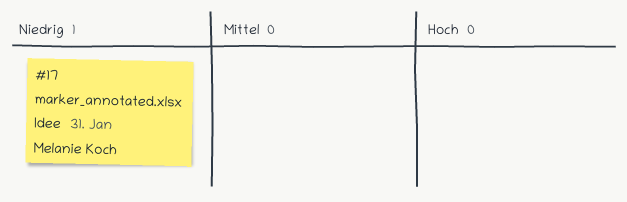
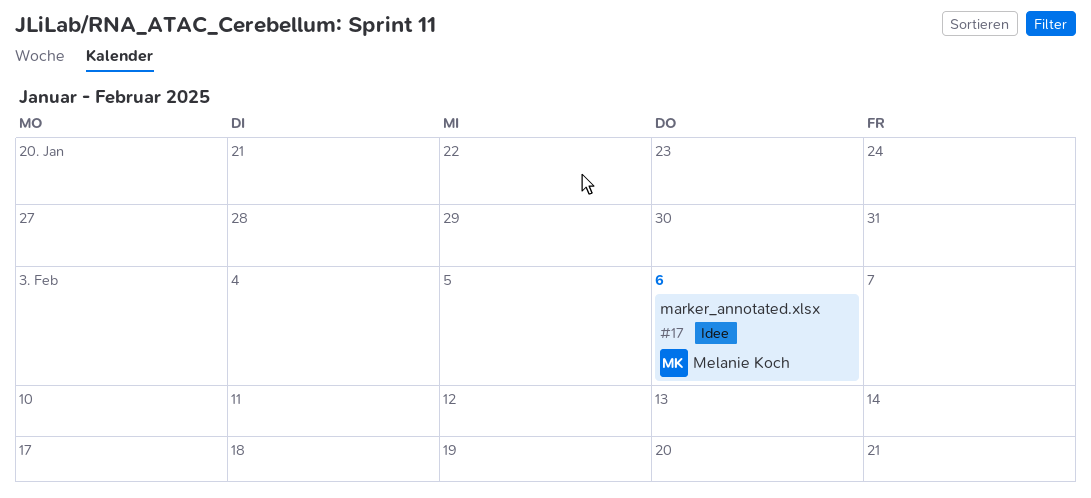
#17, due: Jan 31 -> Feb 6

